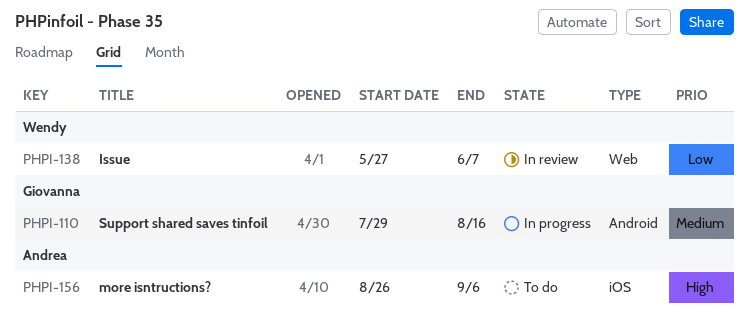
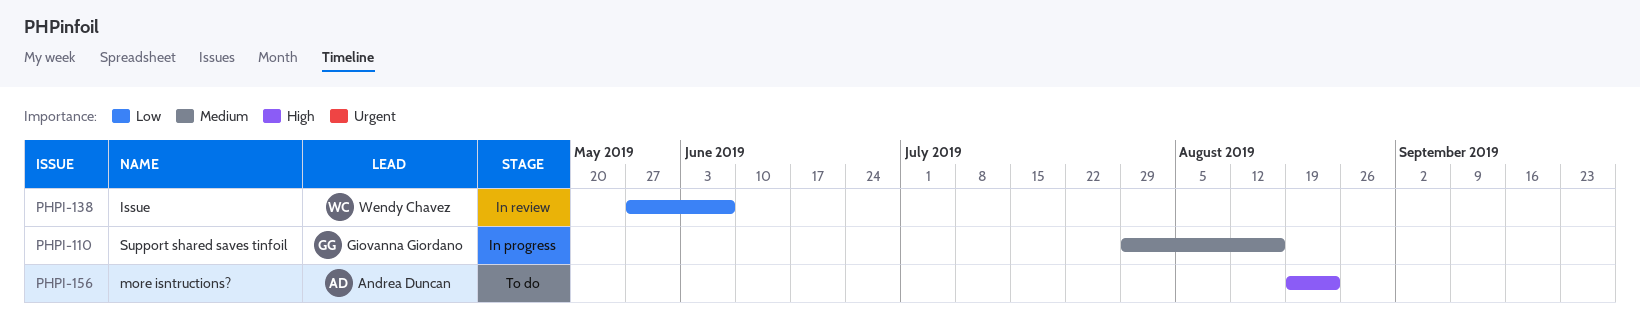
PHPI-156, start: Aug 26 -> Aug 19
PHPI-156, due: Sep 6 -> Aug 23

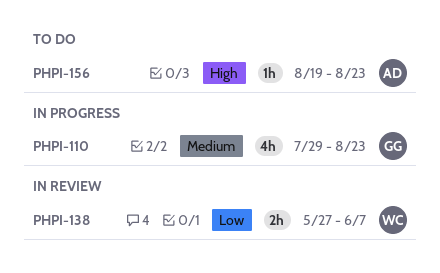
PHPI-110, due: Aug 16 -> Aug 23

